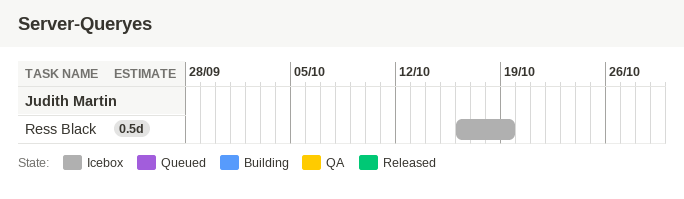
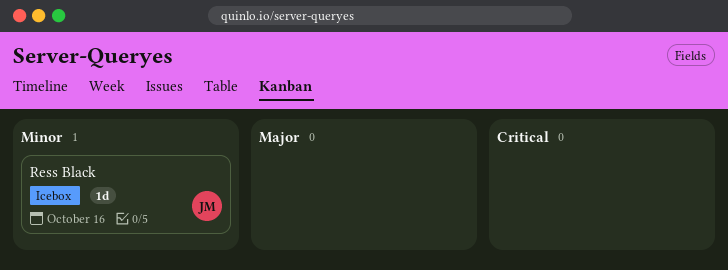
Ress Black, estimate: 0.5d -> 1d
Ress Black, due: Oct 19 -> Oct 16

